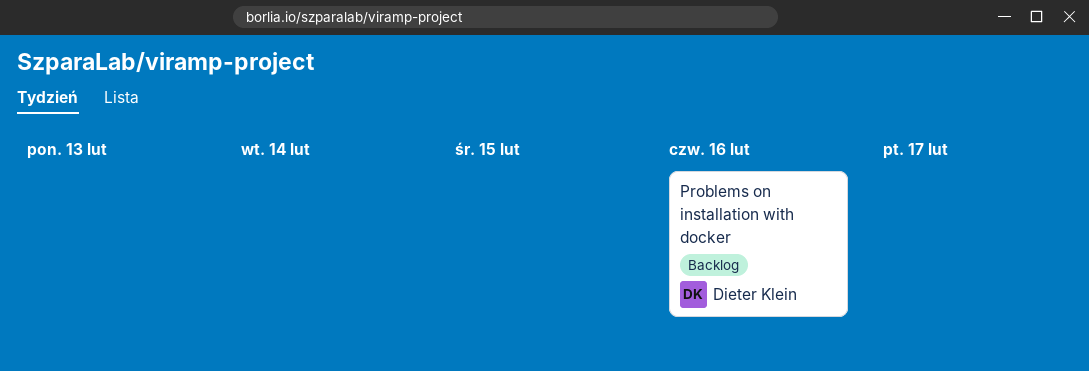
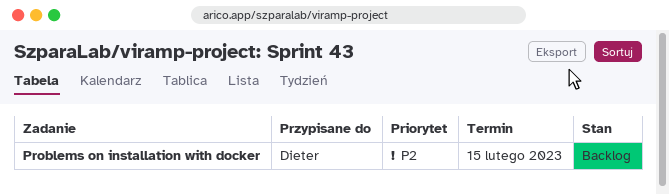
Problems on installation with docker, due: Feb 16 -> Feb 15

